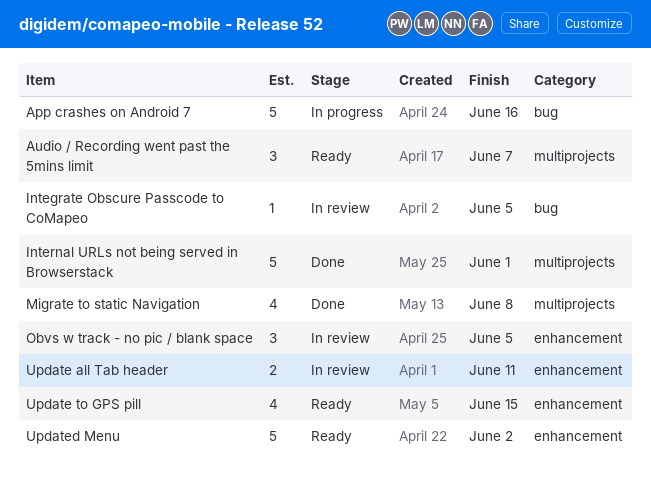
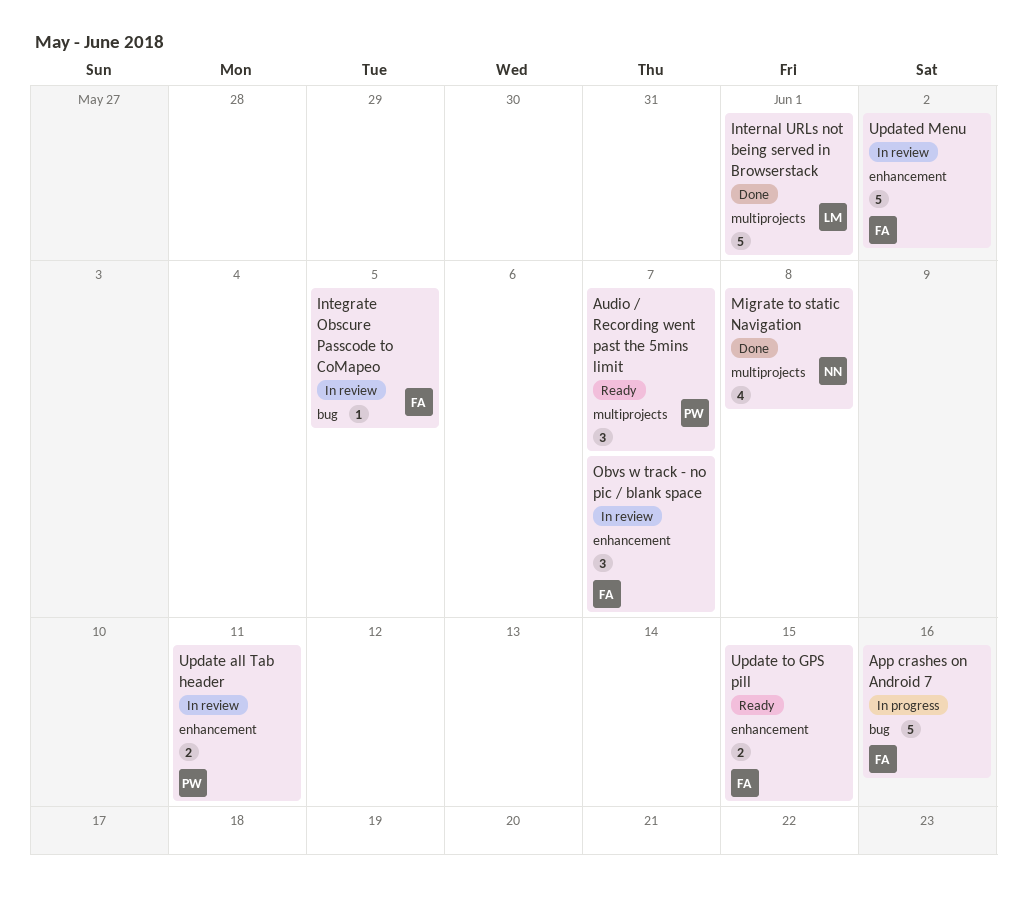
Obvs w track - no pic / blank space, due: Jun 5 -> Jun 7
Update to GPS pill, estimate: 4 -> 2
Updated Menu, status: Ready -> In review

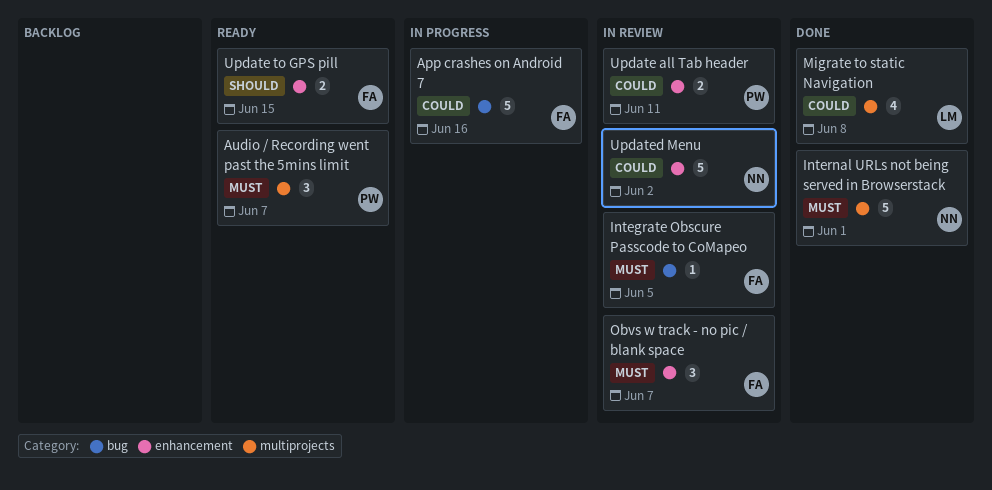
Internal URLs not being served in Browserstack, owner: LM -> NN
Migrate to static Navigation, owner: NN -> LM
Updated Menu, owner: FA -> NN

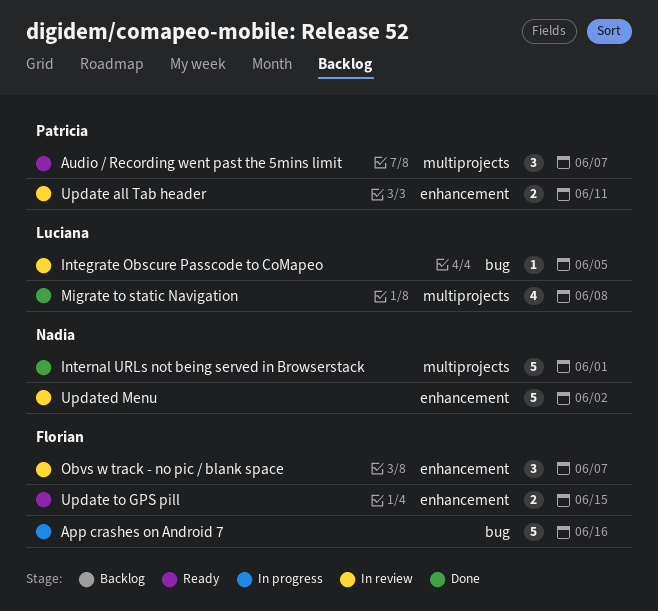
Integrate Obscure Passcode to CoMapeo, owner: Florian -> Luciana

